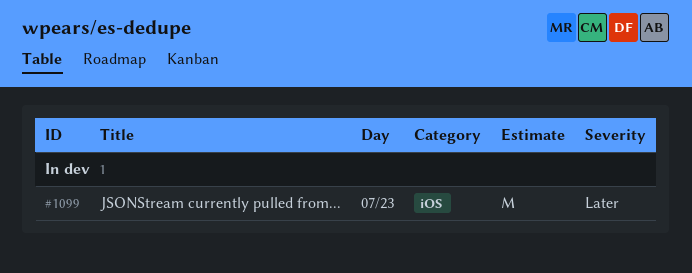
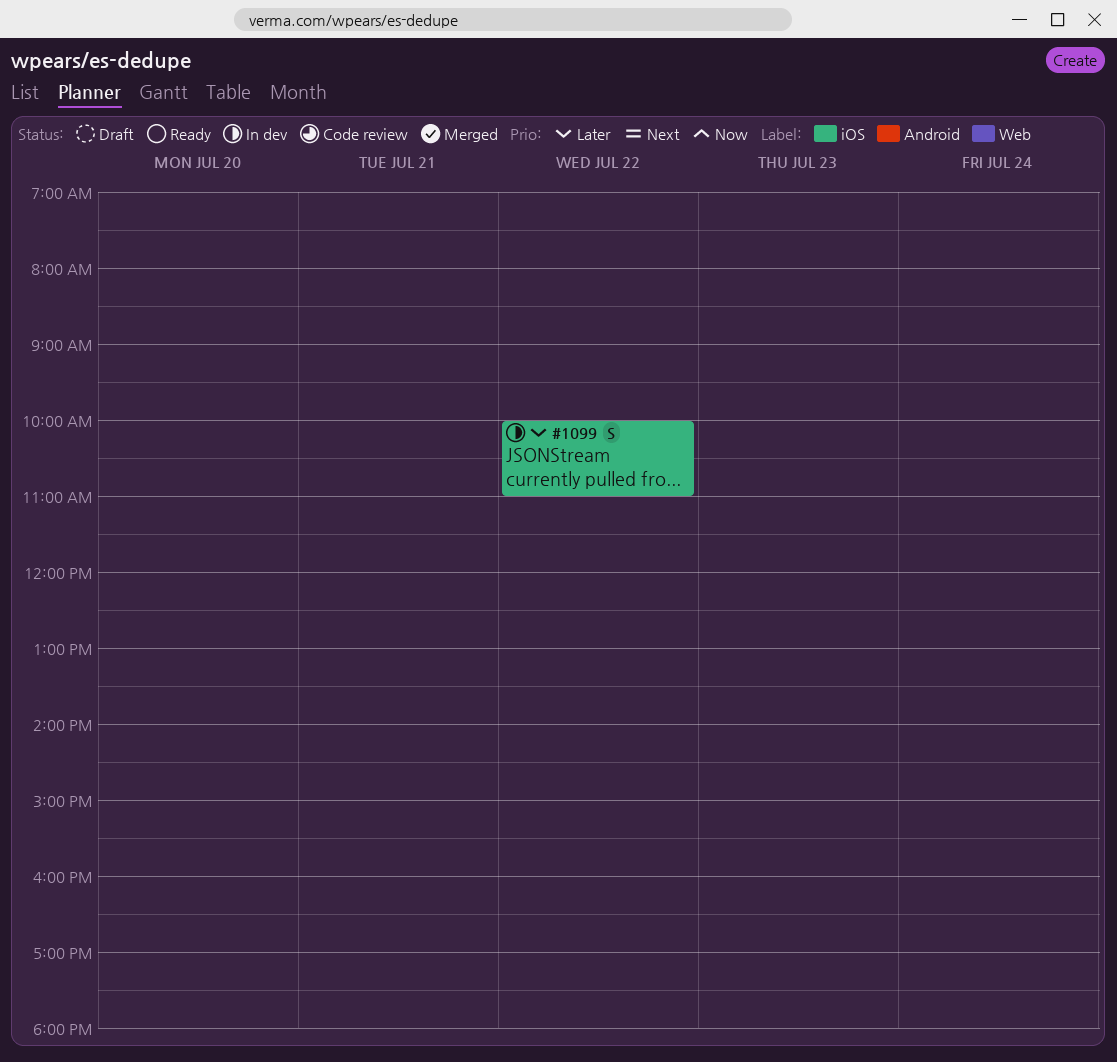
#1099, estimate: M -> S
#1099, day: Jul 23 -> Jul 22

